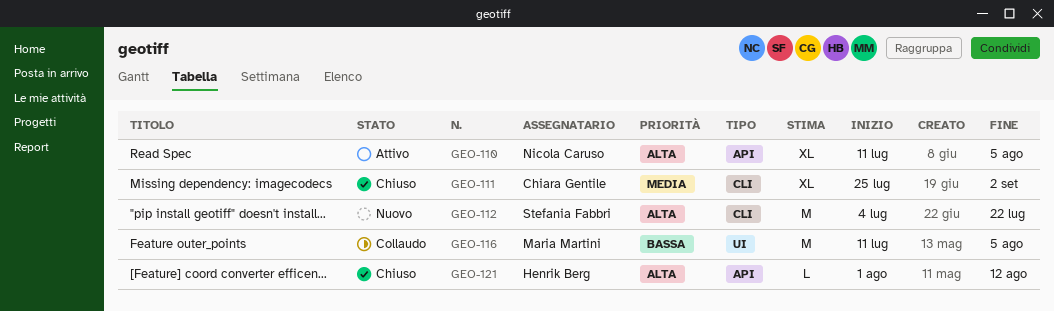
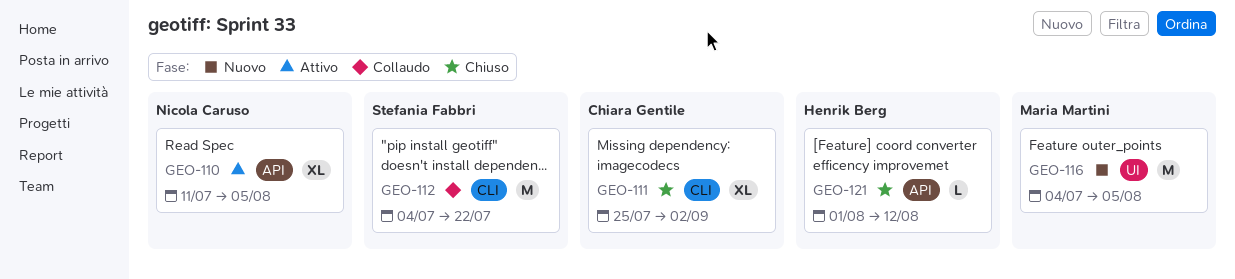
GEO-112, status: Nuovo -> Collaudo
GEO-116, status: Collaudo -> Nuovo
GEO-116, start: Jul 11 -> Jul 4

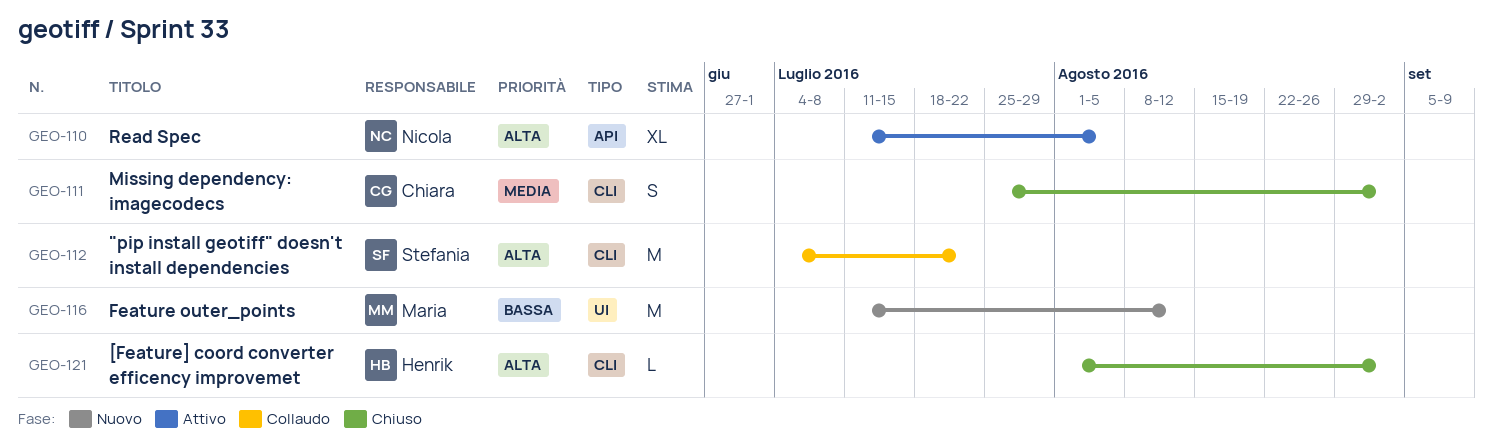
GEO-111, estimate: XL -> S
GEO-116, start: Jul 4 -> Jul 11
GEO-116, due: Aug 5 -> Aug 12
GEO-121, label: API -> CLI
GEO-121, due: Aug 12 -> Sep 2

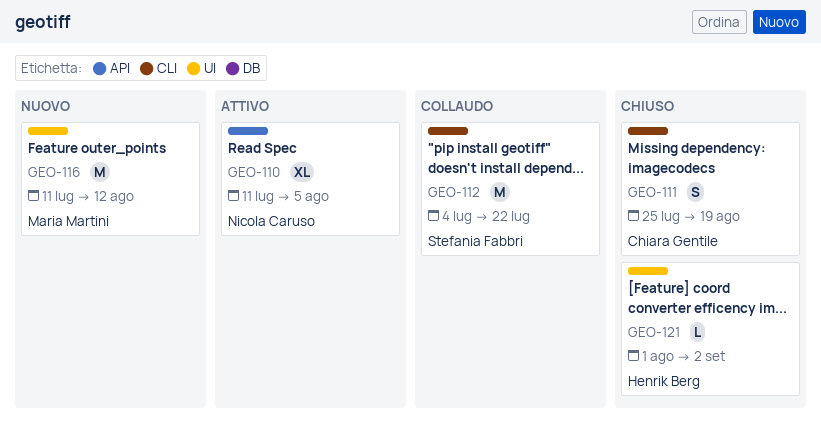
GEO-111, due: Sep 2 -> Aug 19
GEO-121, label: CLI -> UI

